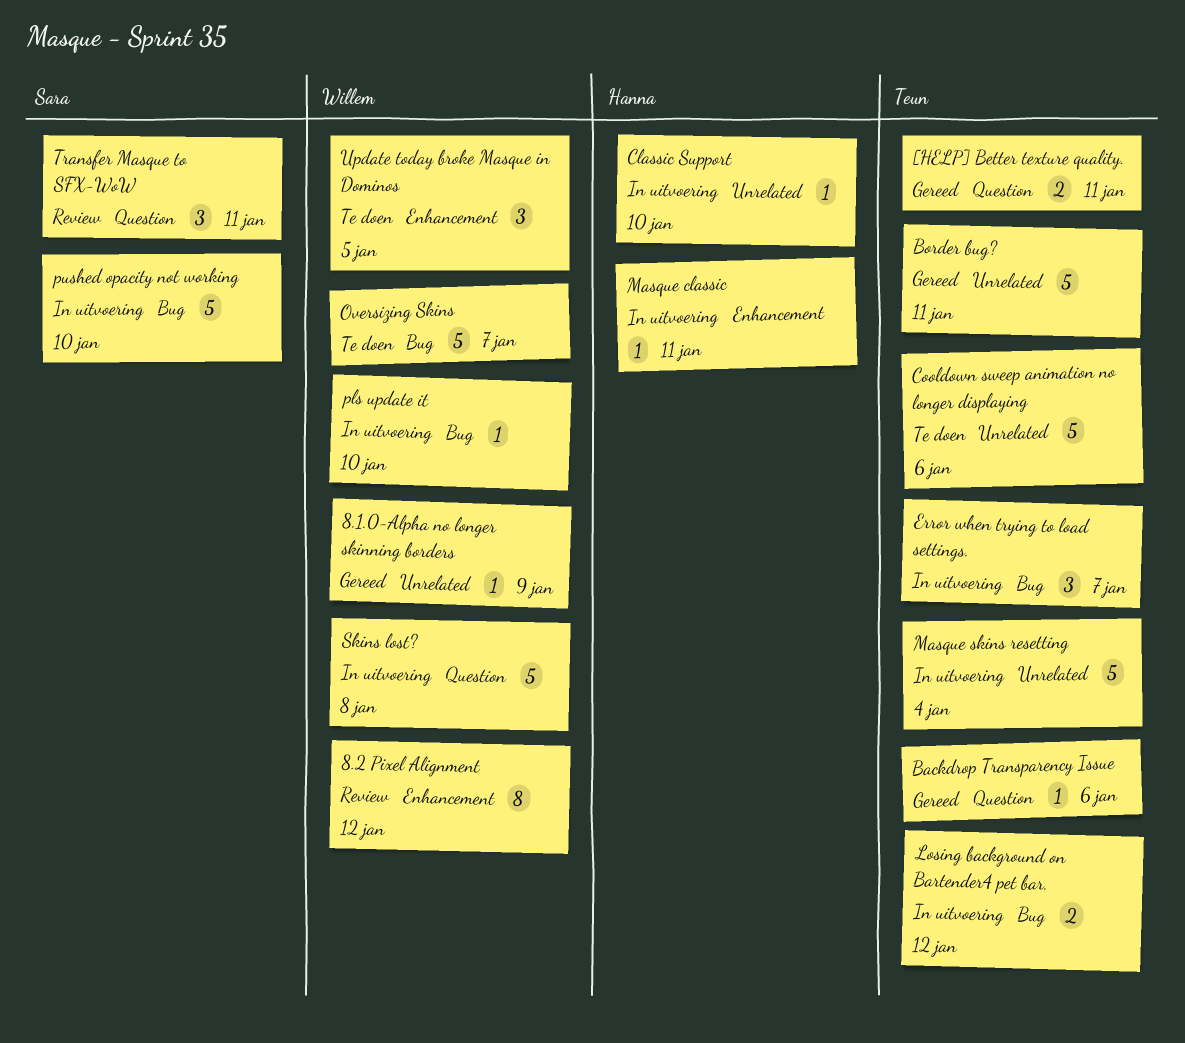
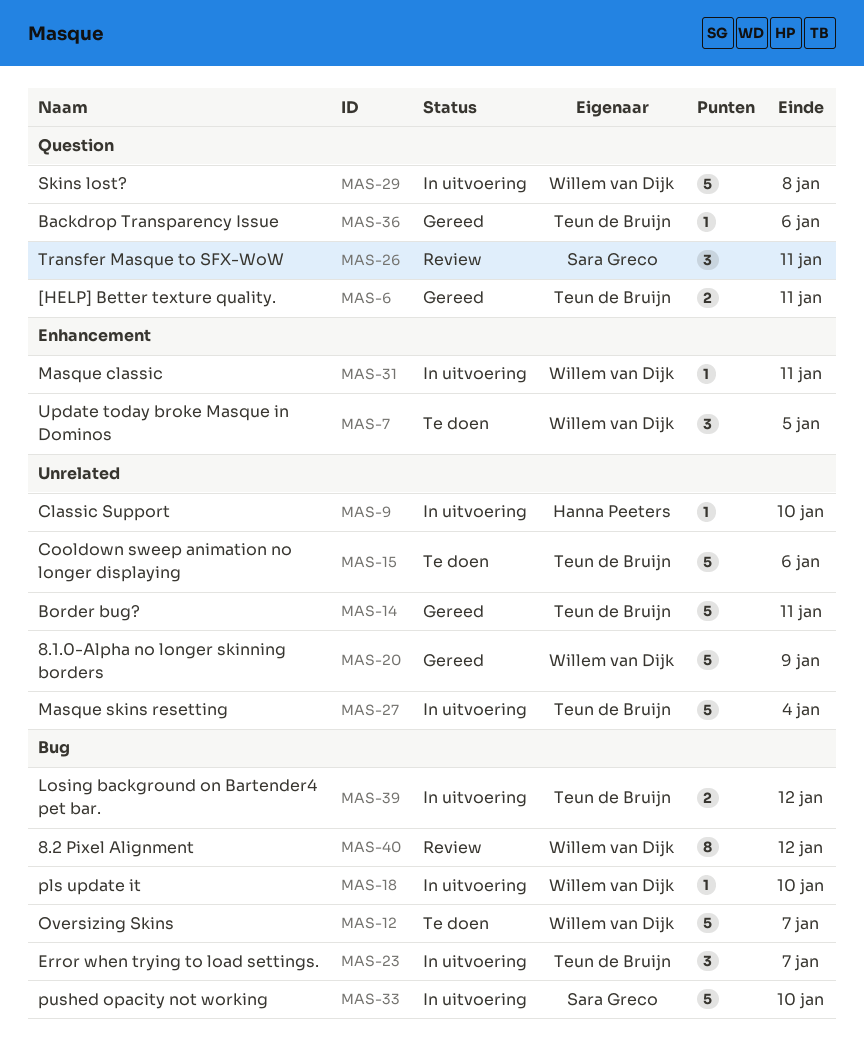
8.1.0-Alpha no longer skinning borders, estimate: 1 -> 5
8.2 Pixel Alignment, label: Enhancement -> Bug
Masque classic, owner: Hanna Peeters -> Willem van Dijk

